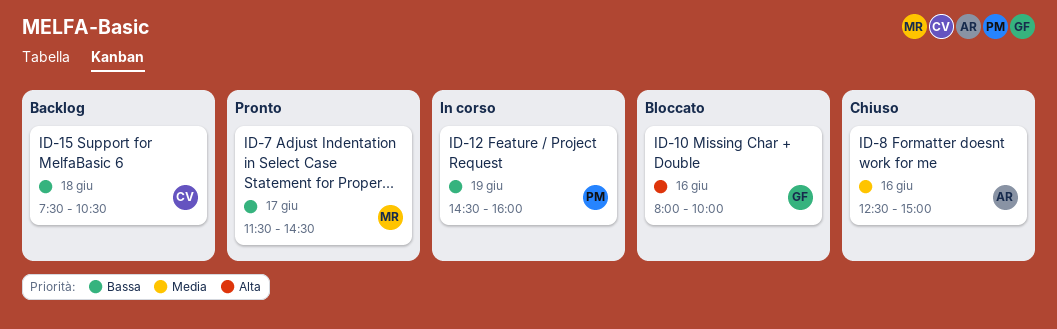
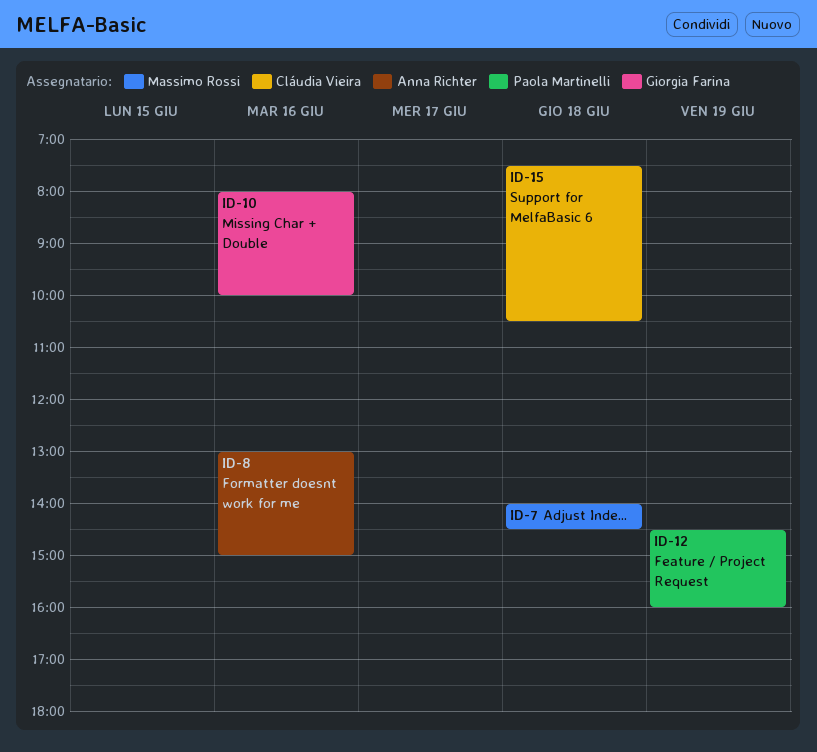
ID-7, day: Jun 17 -> Jun 18
ID-7, begins: 11:30 -> 14:00
ID-8, begins: 12:30 -> 13:00

